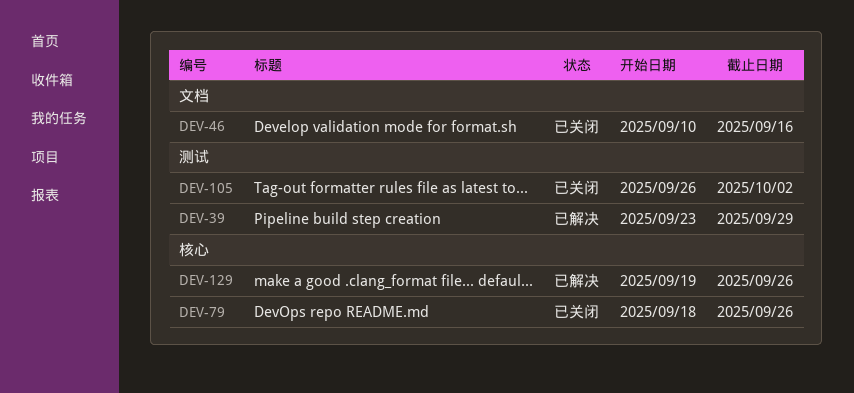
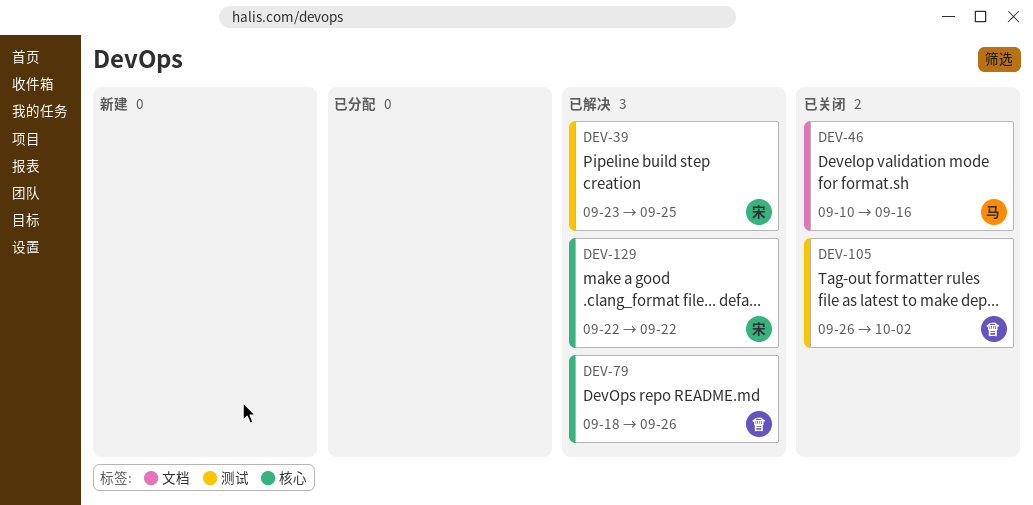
DEV-39, due: Sep 29 -> Sep 25
DEV-79, status: 已关闭 -> 已解决
DEV-129, start: Sep 19 -> Sep 22
DEV-129, due: Sep 26 -> Sep 22

